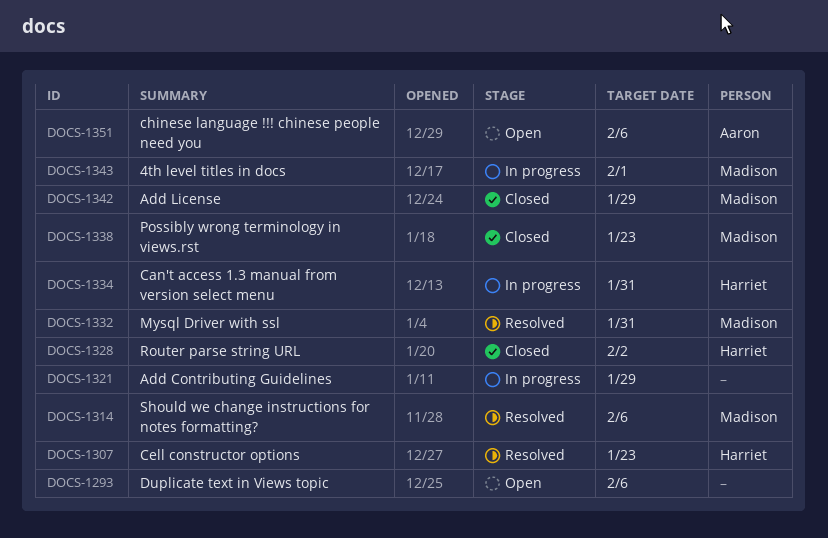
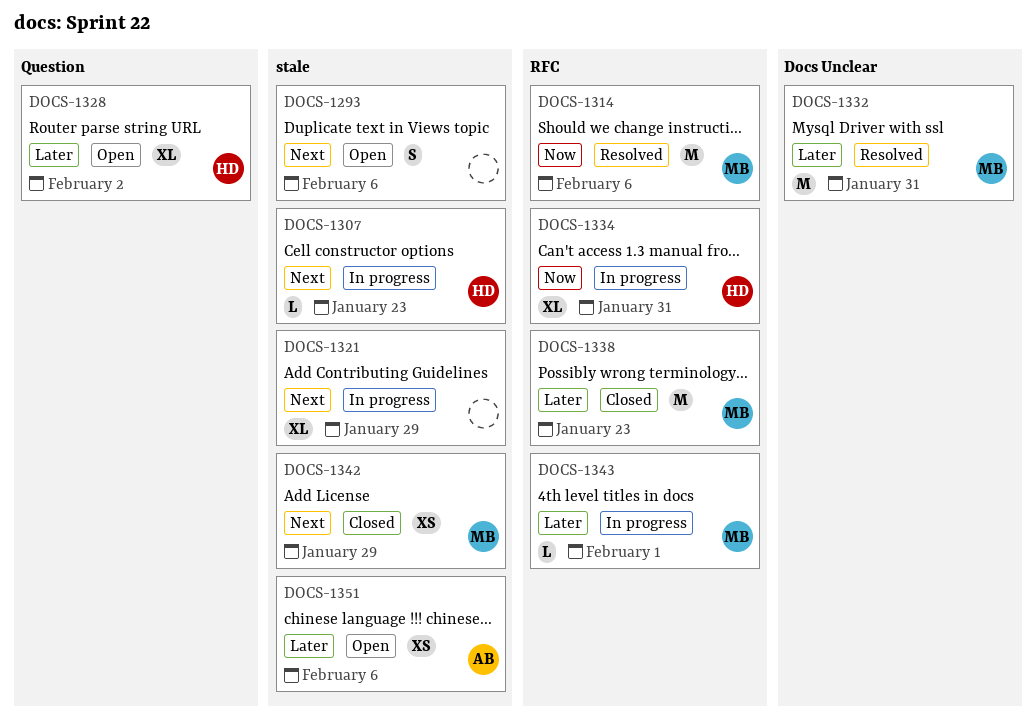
DOCS-1307, status: Resolved -> In progress
DOCS-1328, status: Closed -> Open

